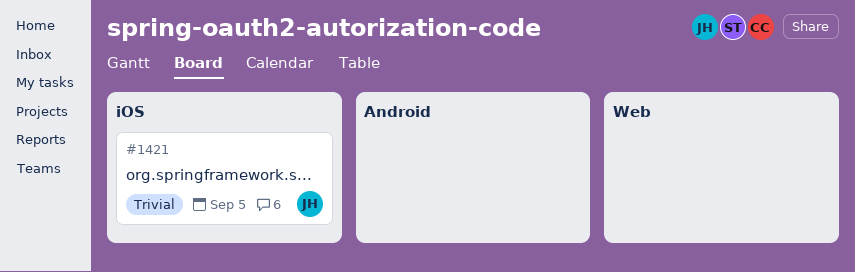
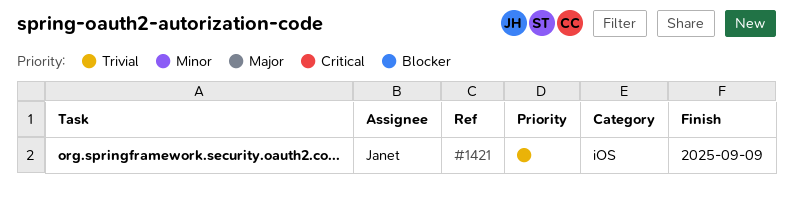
#1421, due: Sep 5 -> Sep 9

